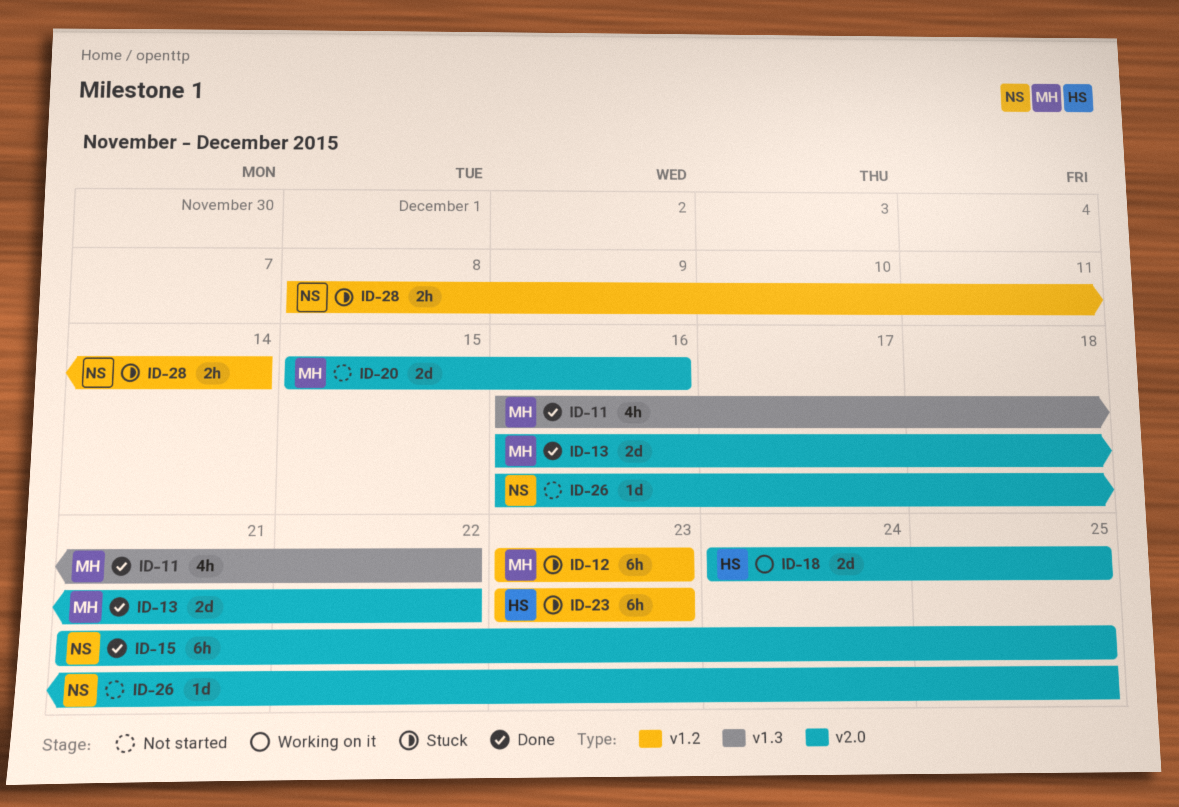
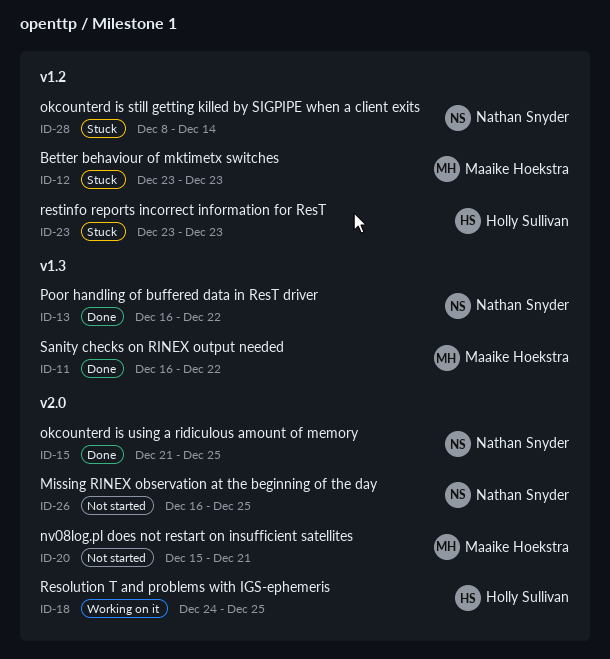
ID-13, owner: Maaike Hoekstra -> Nathan Snyder
ID-13, label: v2.0 -> v1.3
ID-20, due: Dec 16 -> Dec 21

